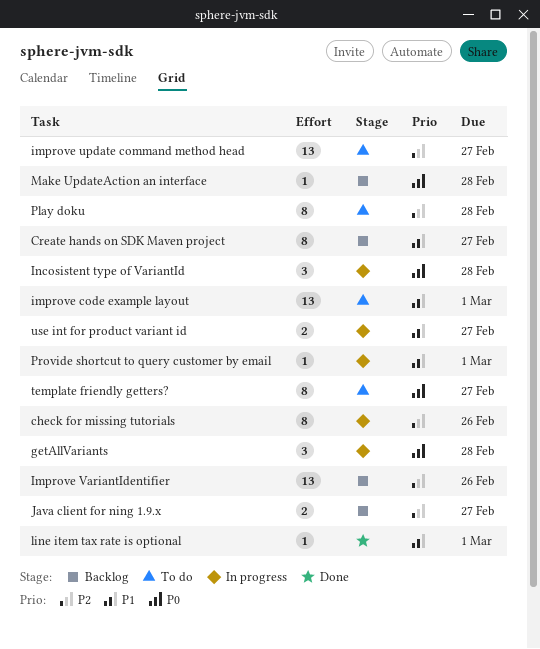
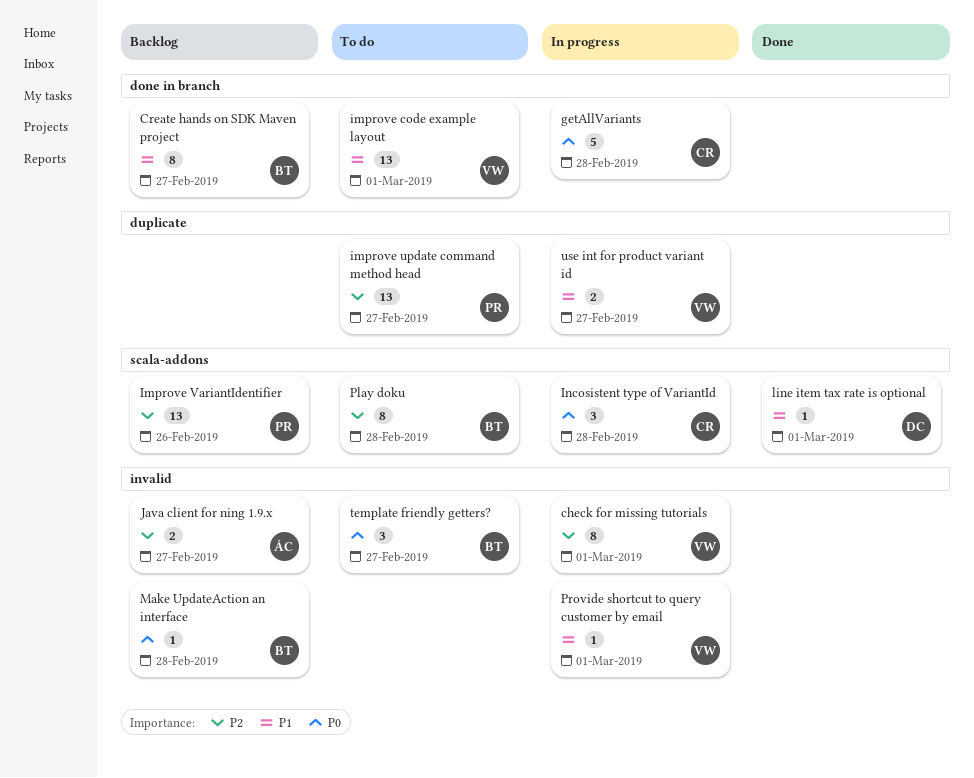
check for missing tutorials, due: Feb 26 -> Mar 1
getAllVariants, estimate: 3 -> 5
template friendly getters?, estimate: 8 -> 3

